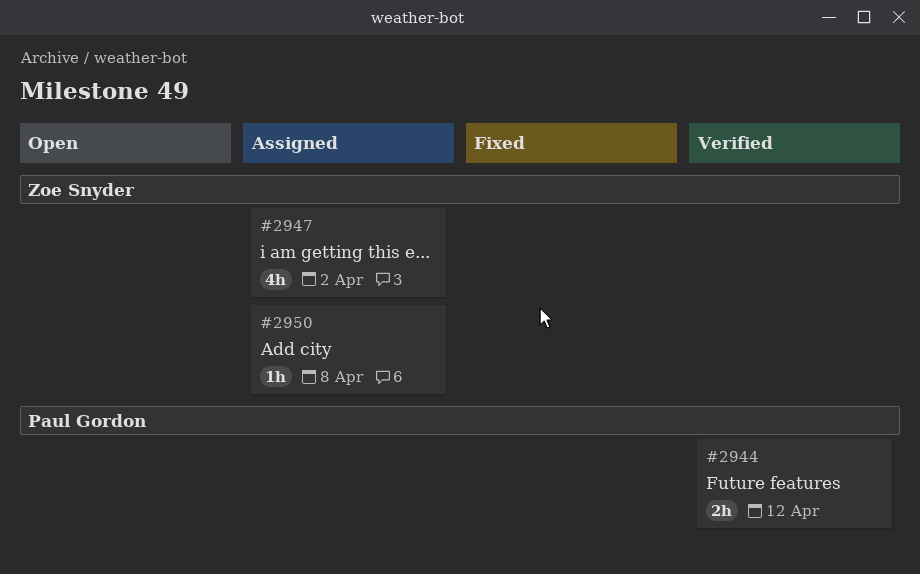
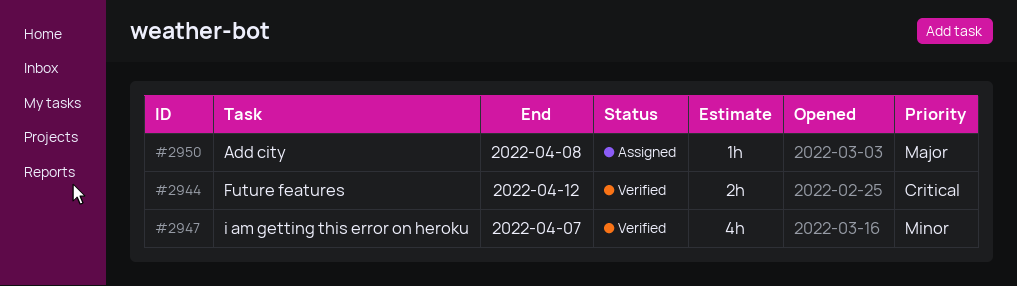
#2947, status: Assigned -> Verified
#2947, due: Apr 2 -> Apr 7

